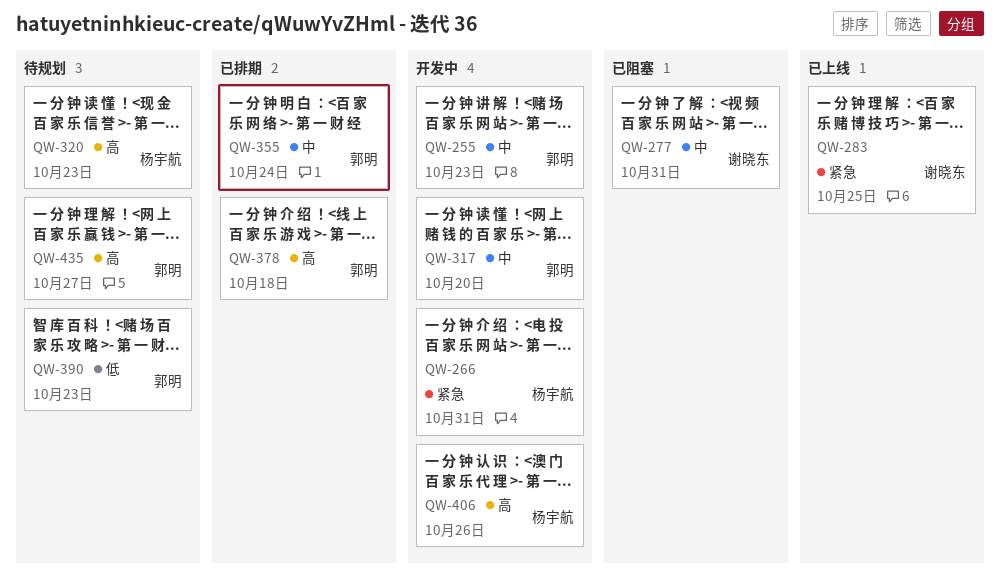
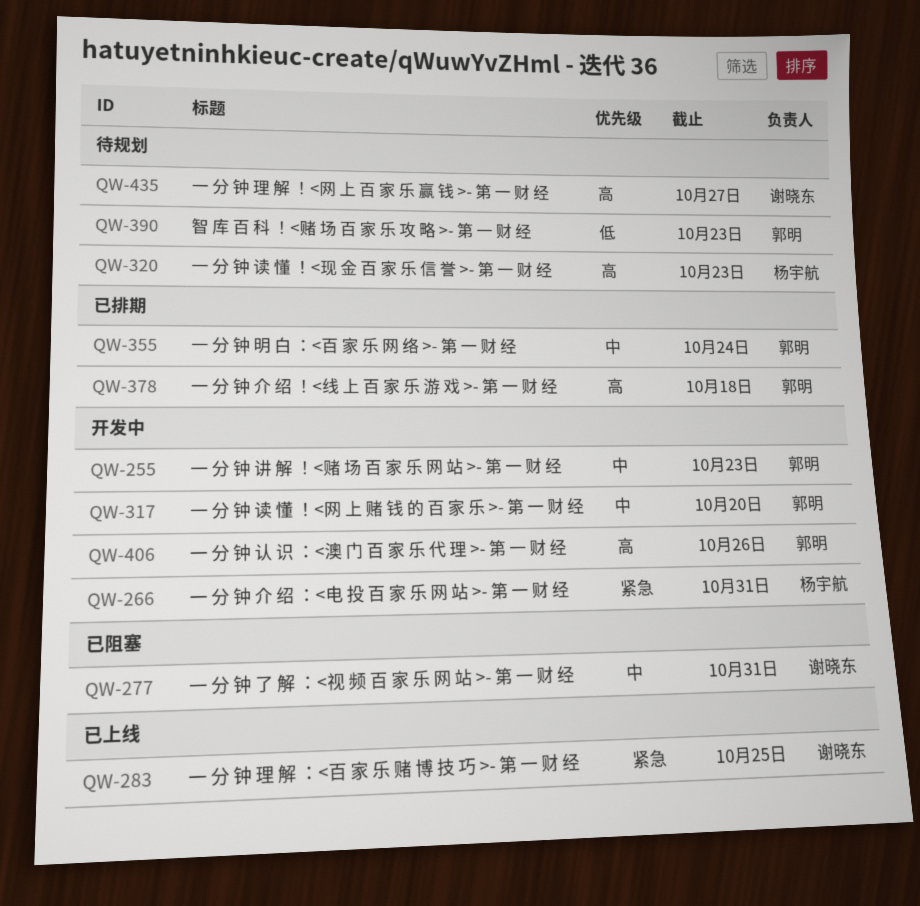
QW-406, owner: 杨宇航 -> 郭明
QW-435, owner: 郭明 -> 谢晓东

